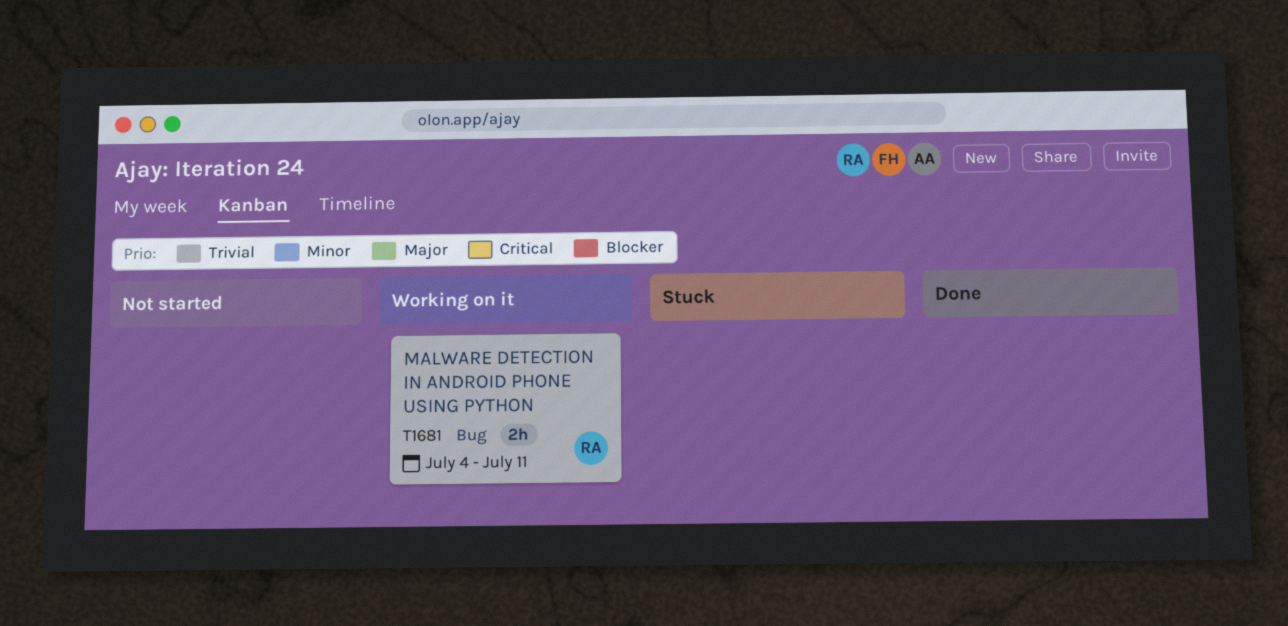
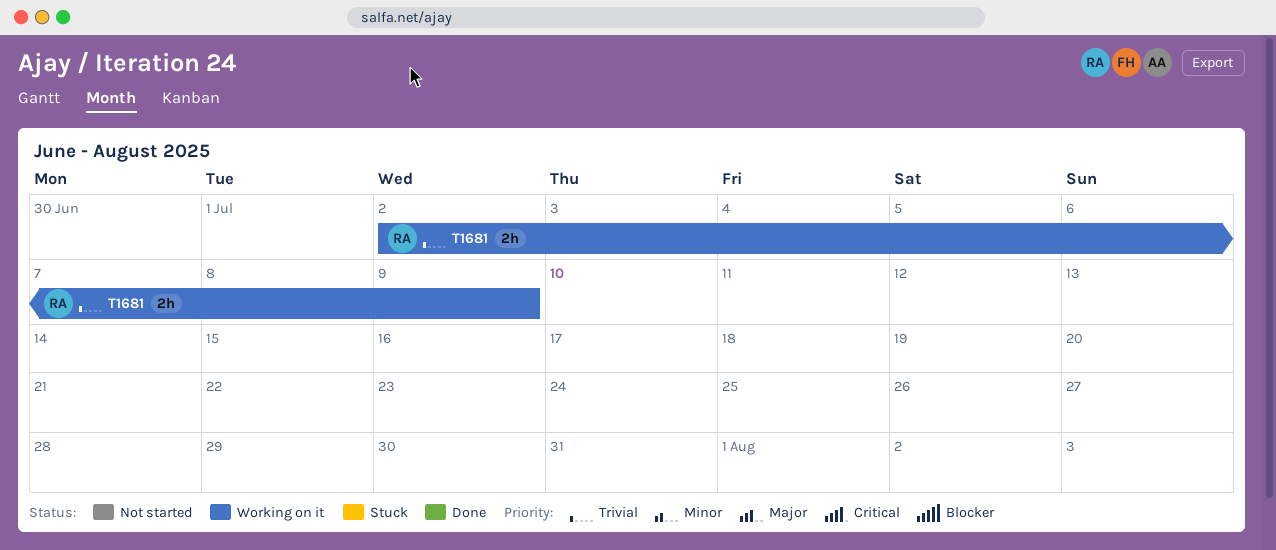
T1681, start: Jul 4 -> Jul 2
T1681, due: Jul 11 -> Jul 9

